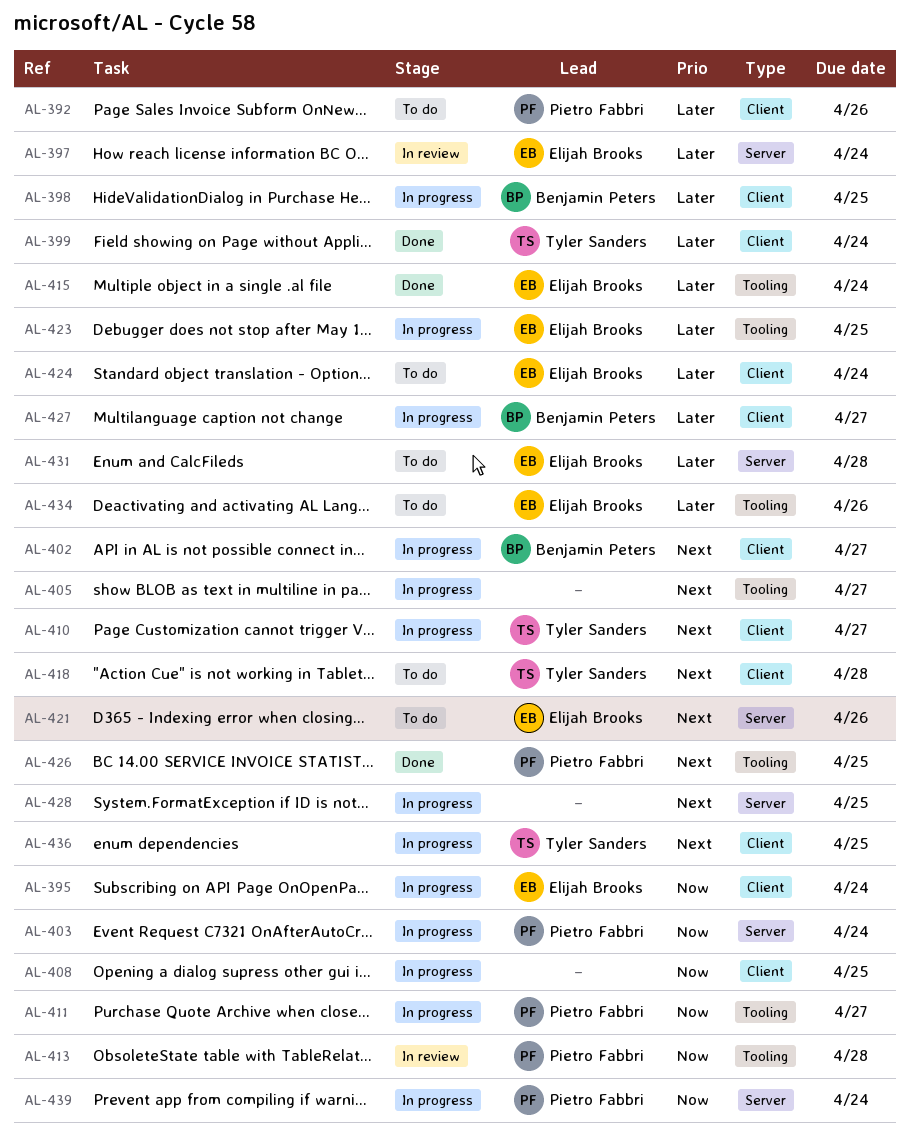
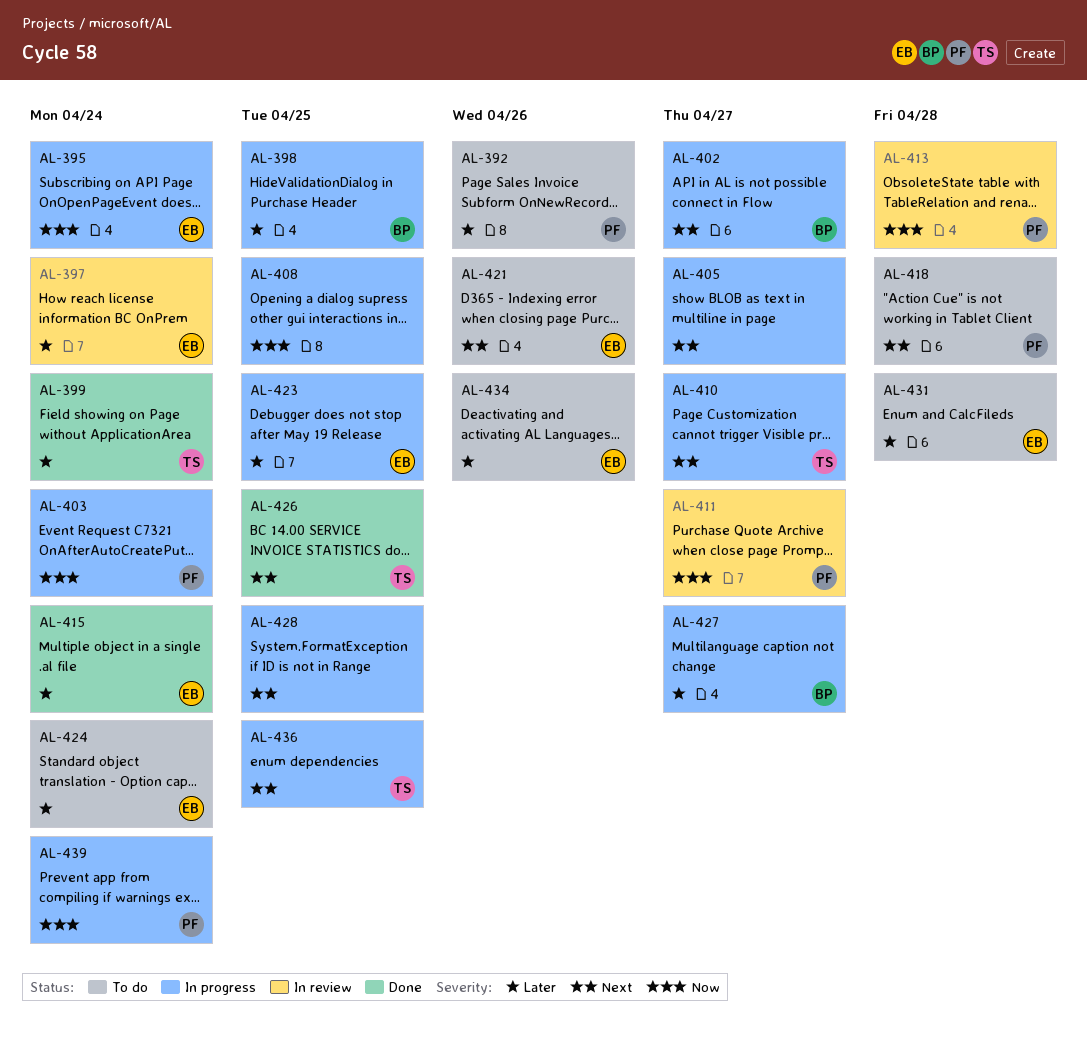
AL-411, status: In progress -> In review
AL-418, owner: Tyler Sanders -> Pietro Fabbri
AL-426, owner: Pietro Fabbri -> Tyler Sanders

